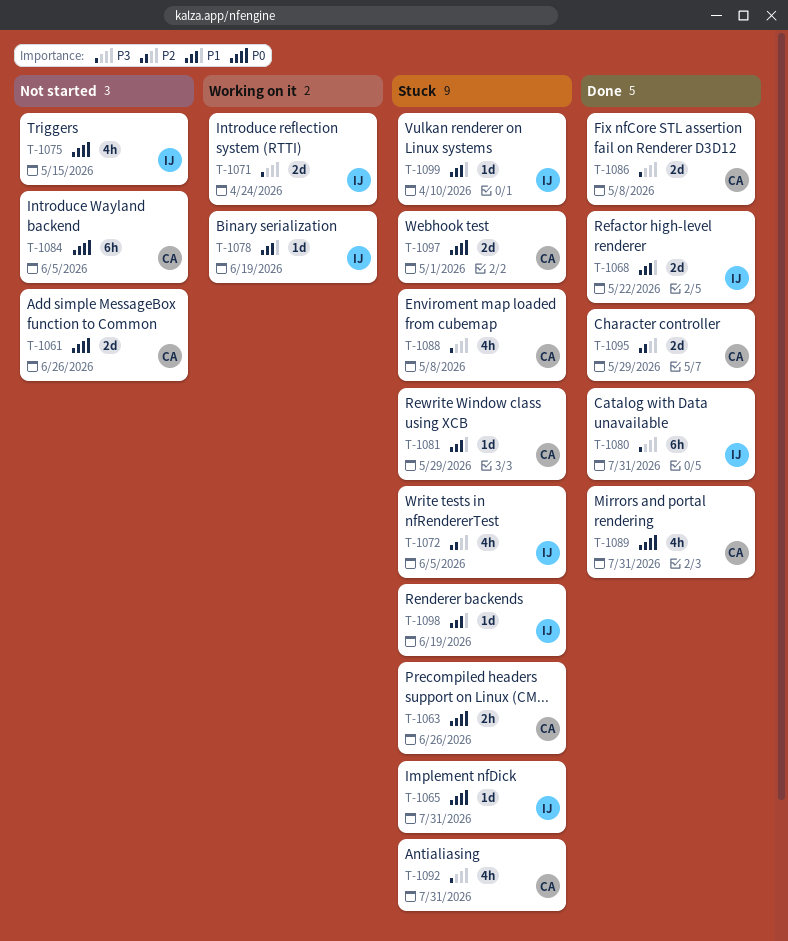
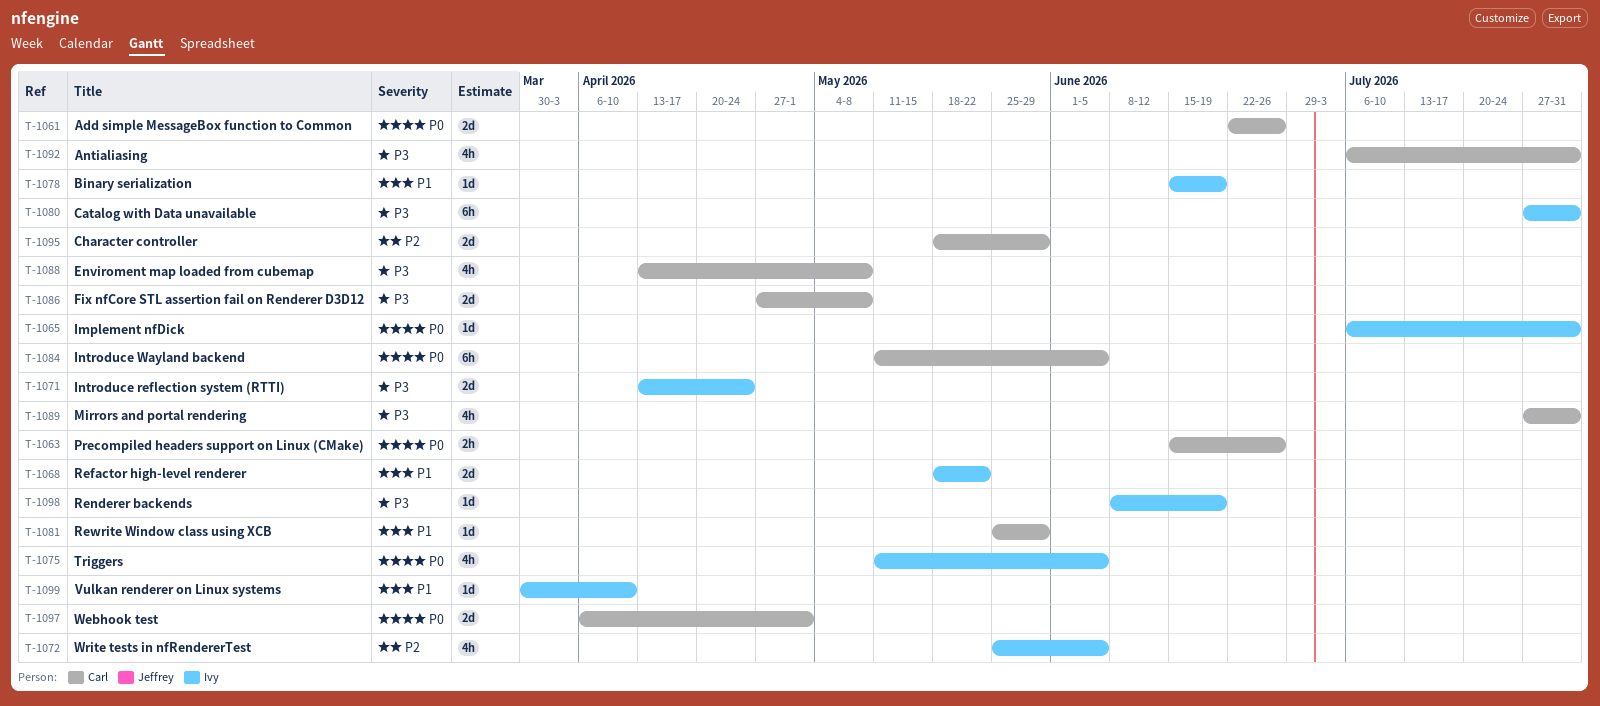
T-1075, due: May 15 -> Jun 5
T-1089, priority: P0 -> P3
T-1098, priority: P1 -> P3

